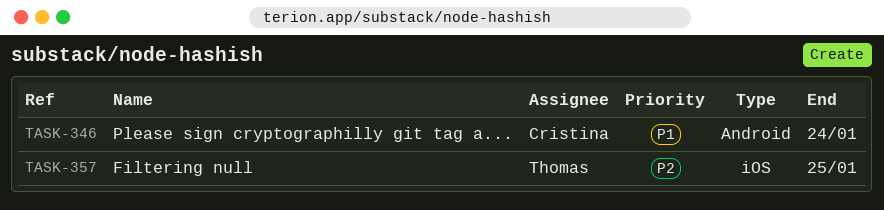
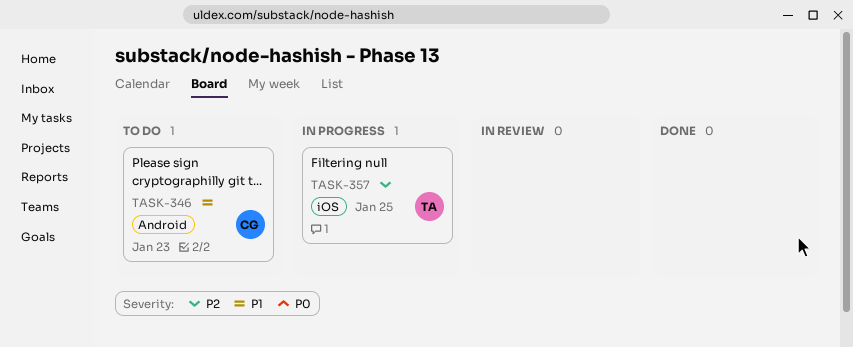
TASK-346, due: Jan 24 -> Jan 23

